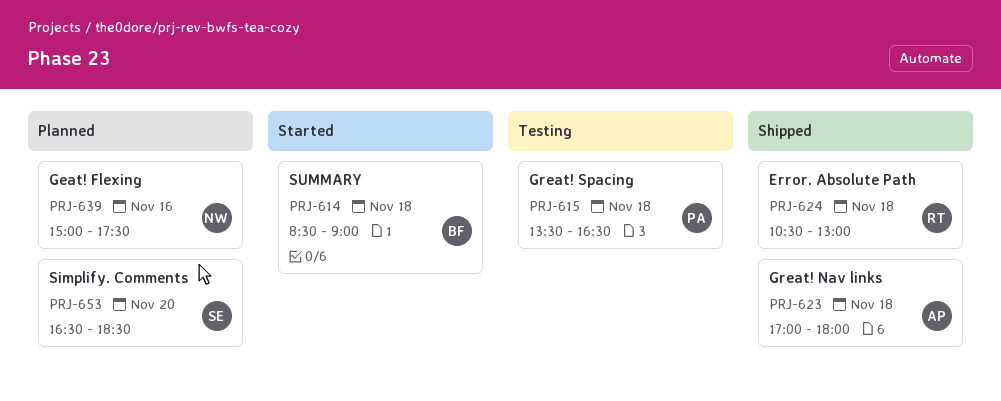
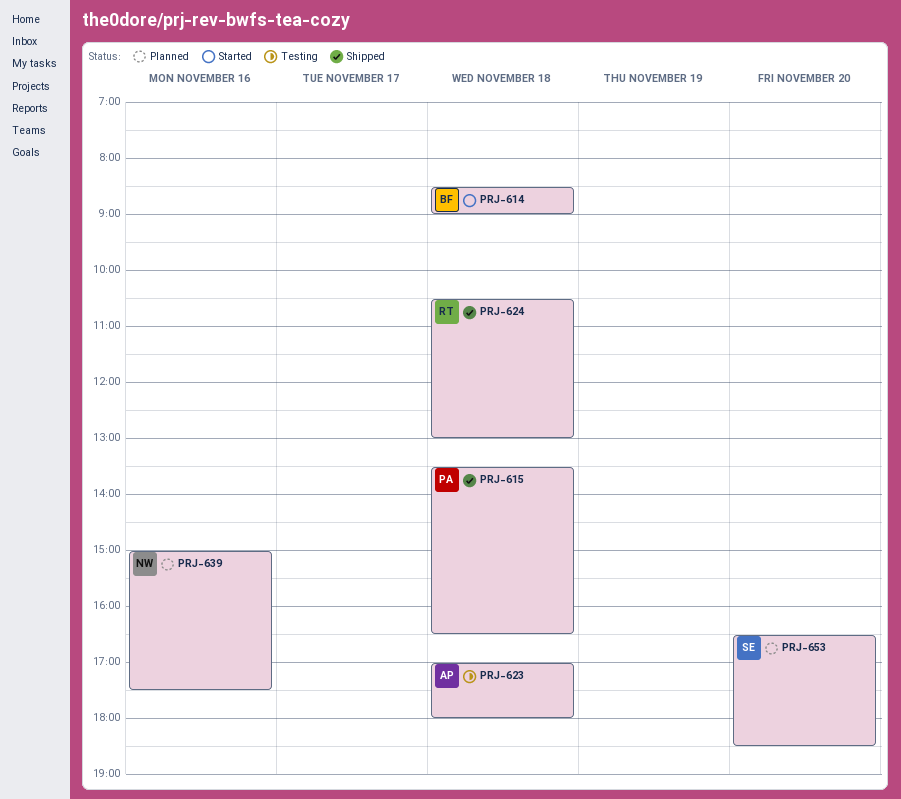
PRJ-615, status: Testing -> Shipped
PRJ-623, status: Shipped -> Testing

